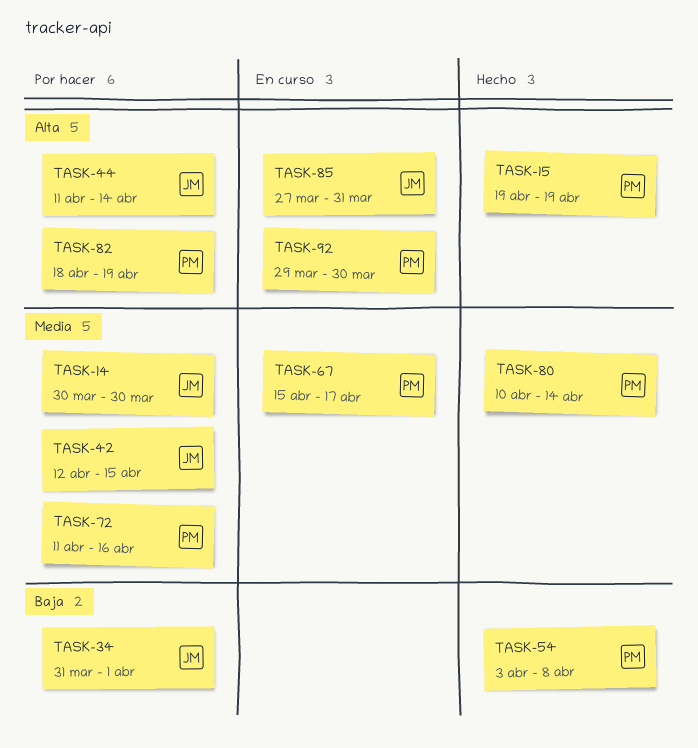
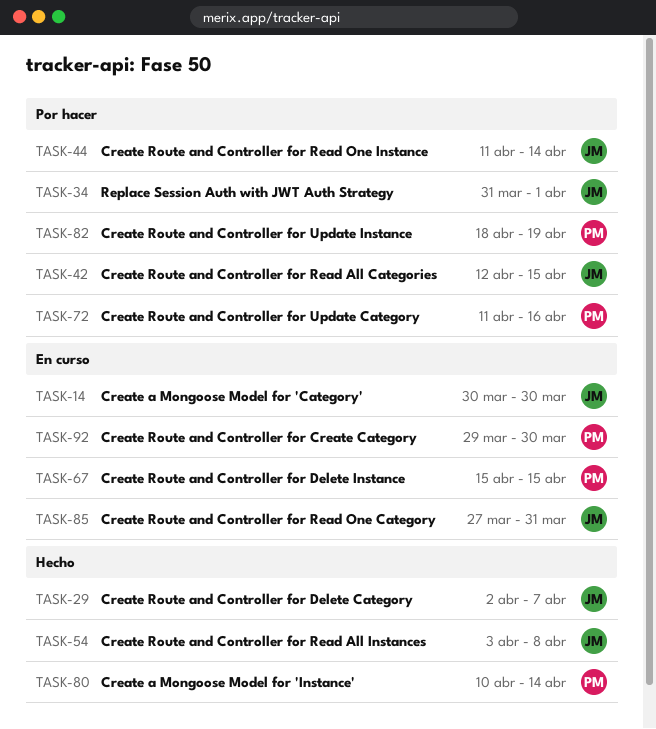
TASK-14, status: Por hacer -> En curso
TASK-15: present -> none
TASK-29: none -> present
TASK-54, owner: PM -> JM
TASK-67, due: Apr 17 -> Apr 15

